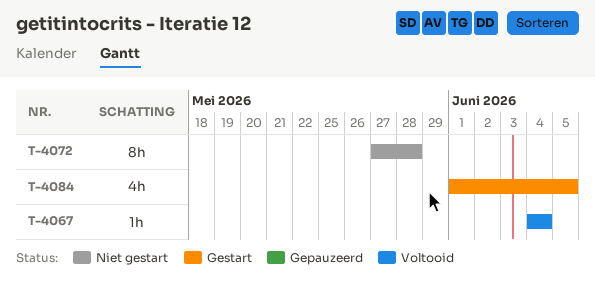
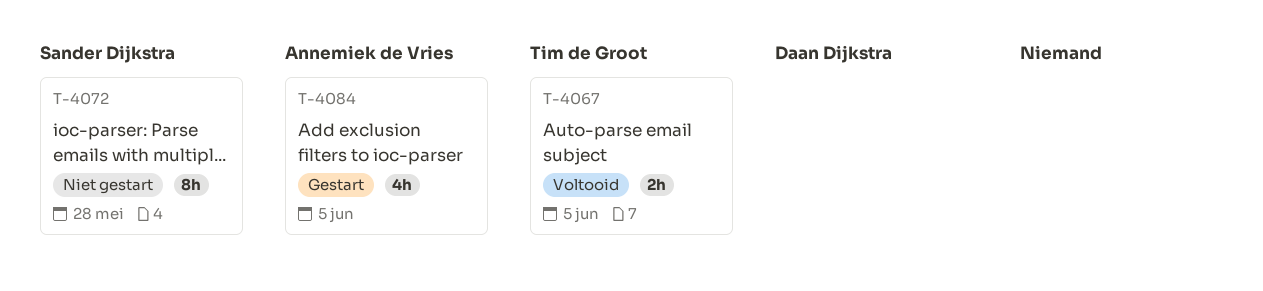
T-4067, estimate: 1h -> 2h
T-4067, due: Jun 4 -> Jun 5

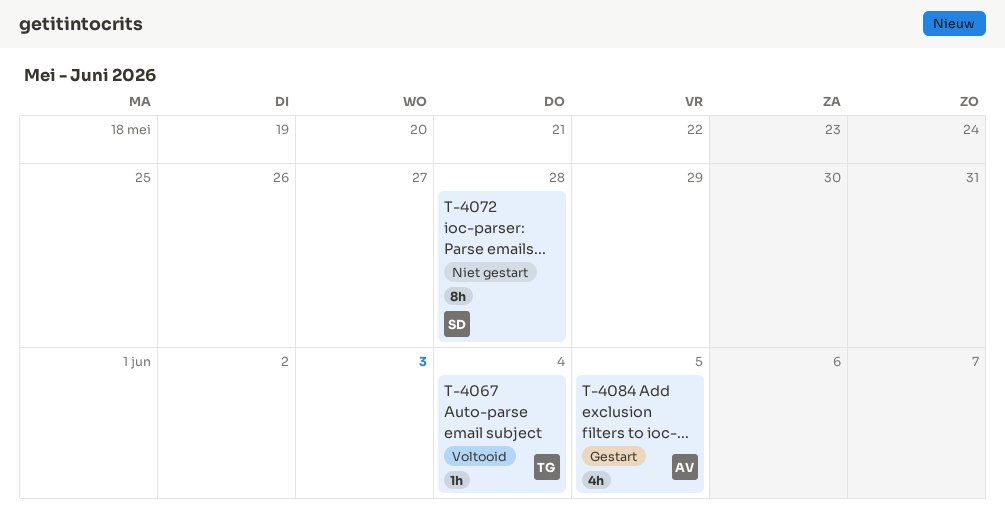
T-4067, estimate: 2h -> 1h
T-4067, due: Jun 5 -> Jun 4

